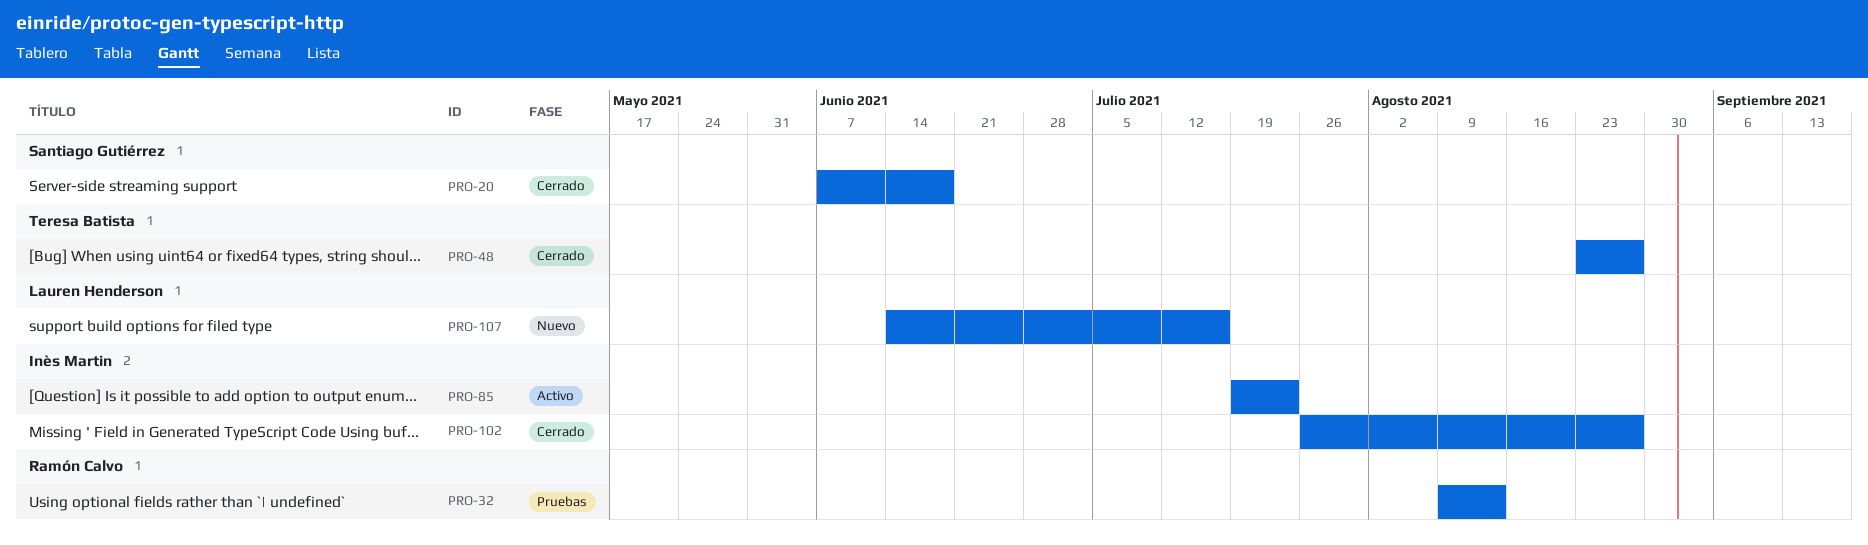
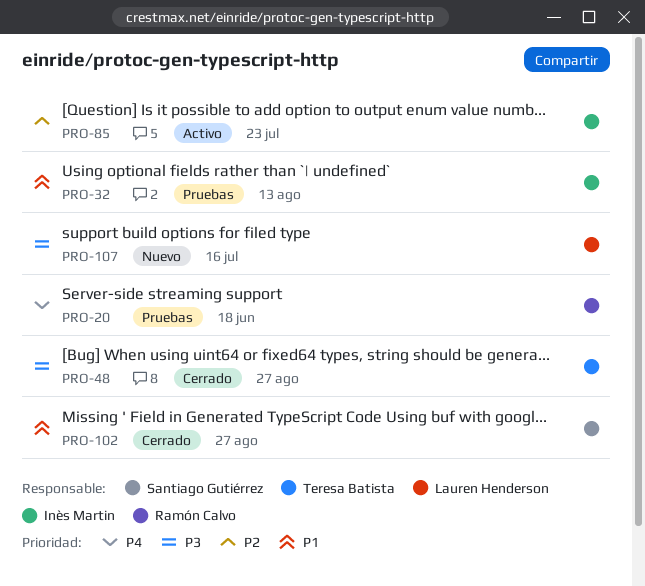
PRO-20, status: Cerrado -> Pruebas
PRO-20, owner: Santiago Gutiérrez -> Ramón Calvo
PRO-32, owner: Ramón Calvo -> Inès Martin
PRO-102, owner: Inès Martin -> Santiago Gutiérrez

